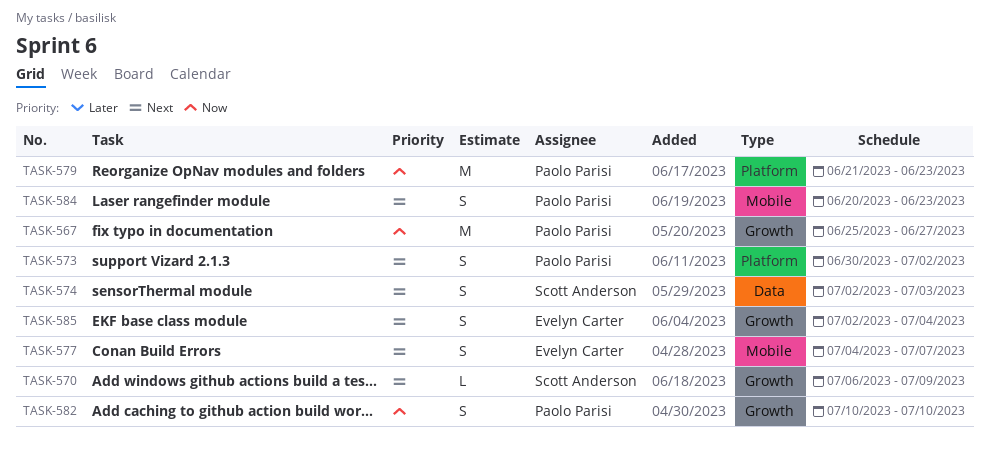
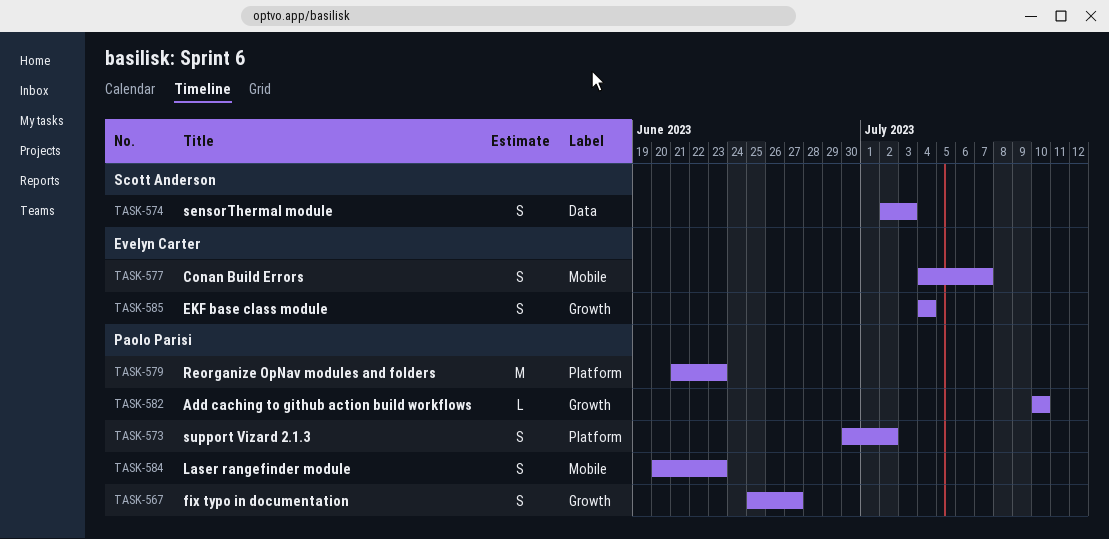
TASK-567, estimate: M -> S
TASK-570: present -> none
TASK-582, estimate: S -> L
TASK-585, start: Jul 2 -> Jul 4

